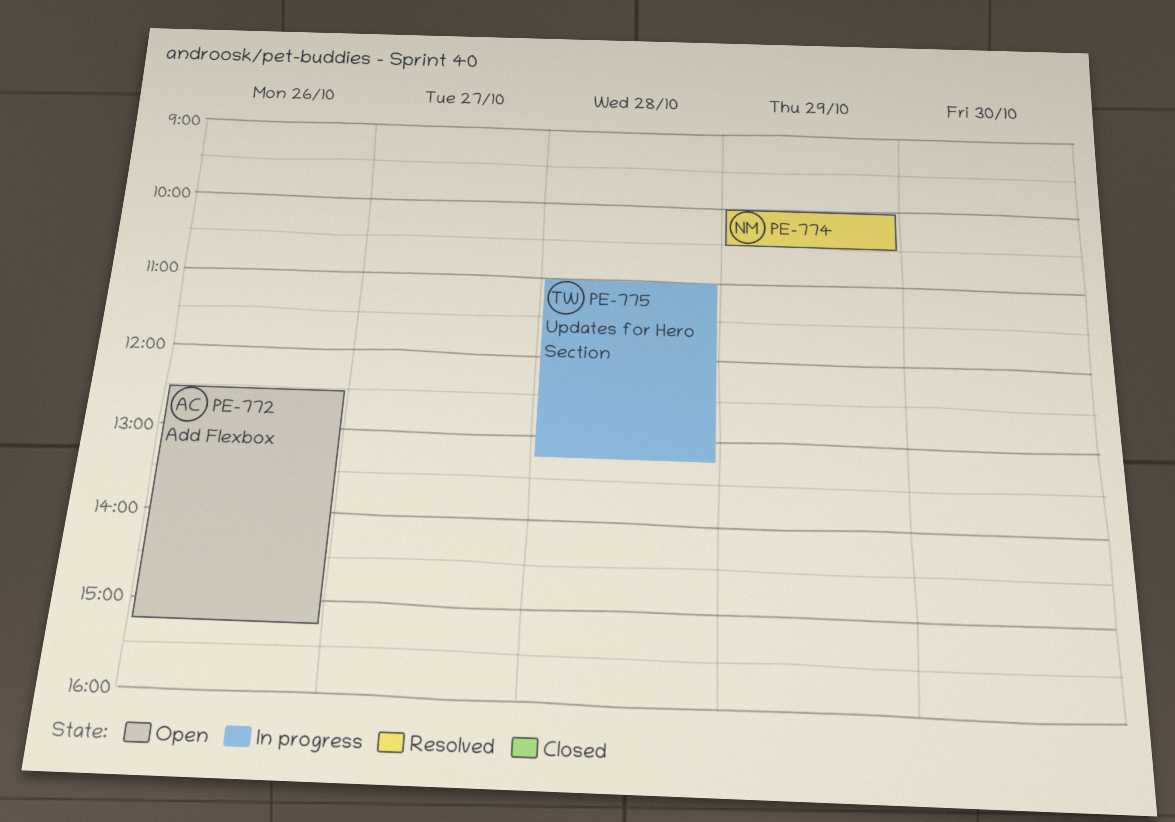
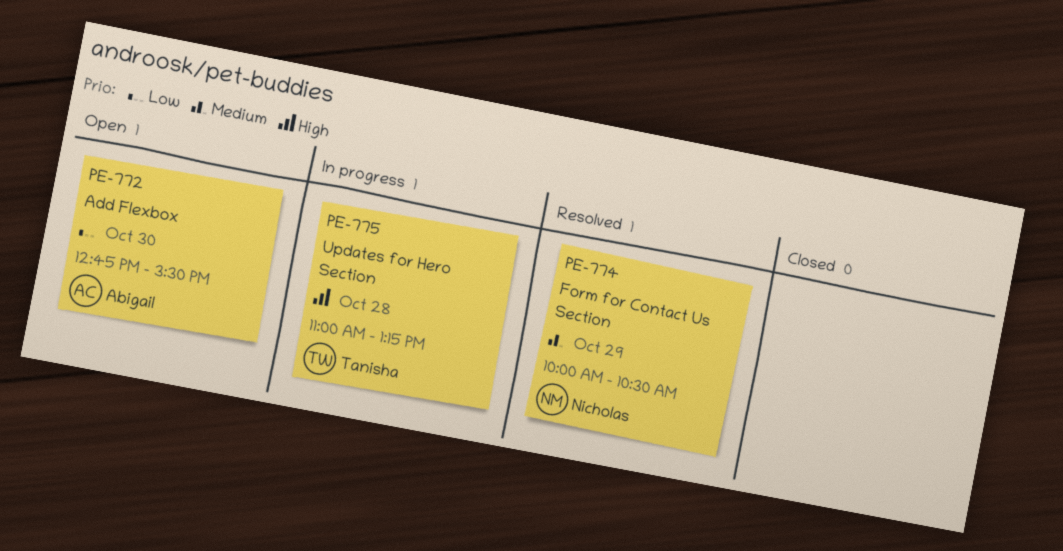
PE-772, day: Oct 26 -> Oct 30
PE-772, begins: 12:30 -> 12:45
PE-772, ends: 15:15 -> 15:30

